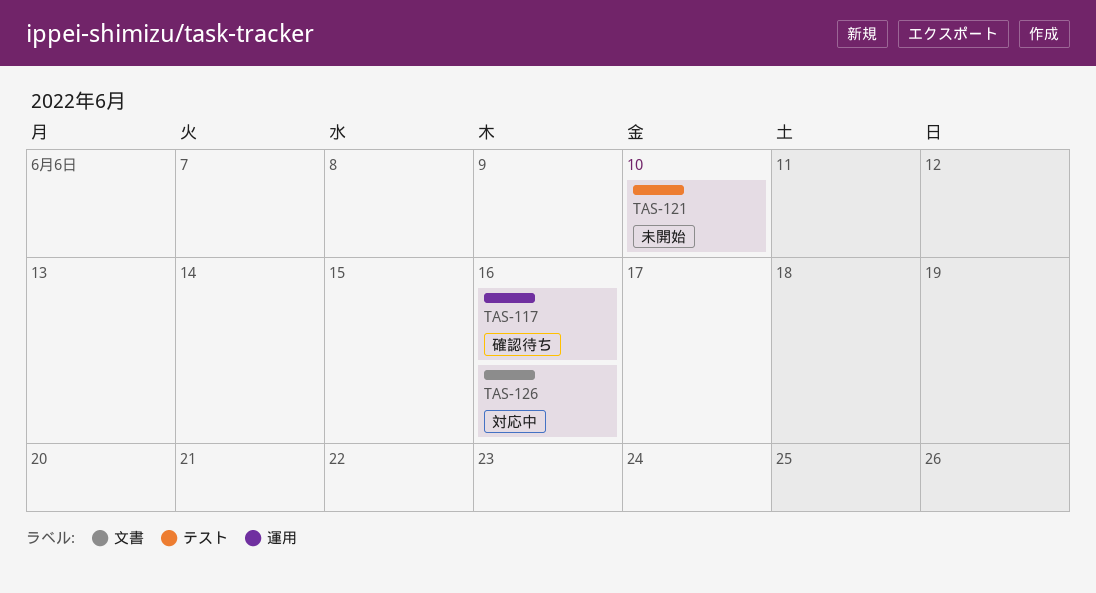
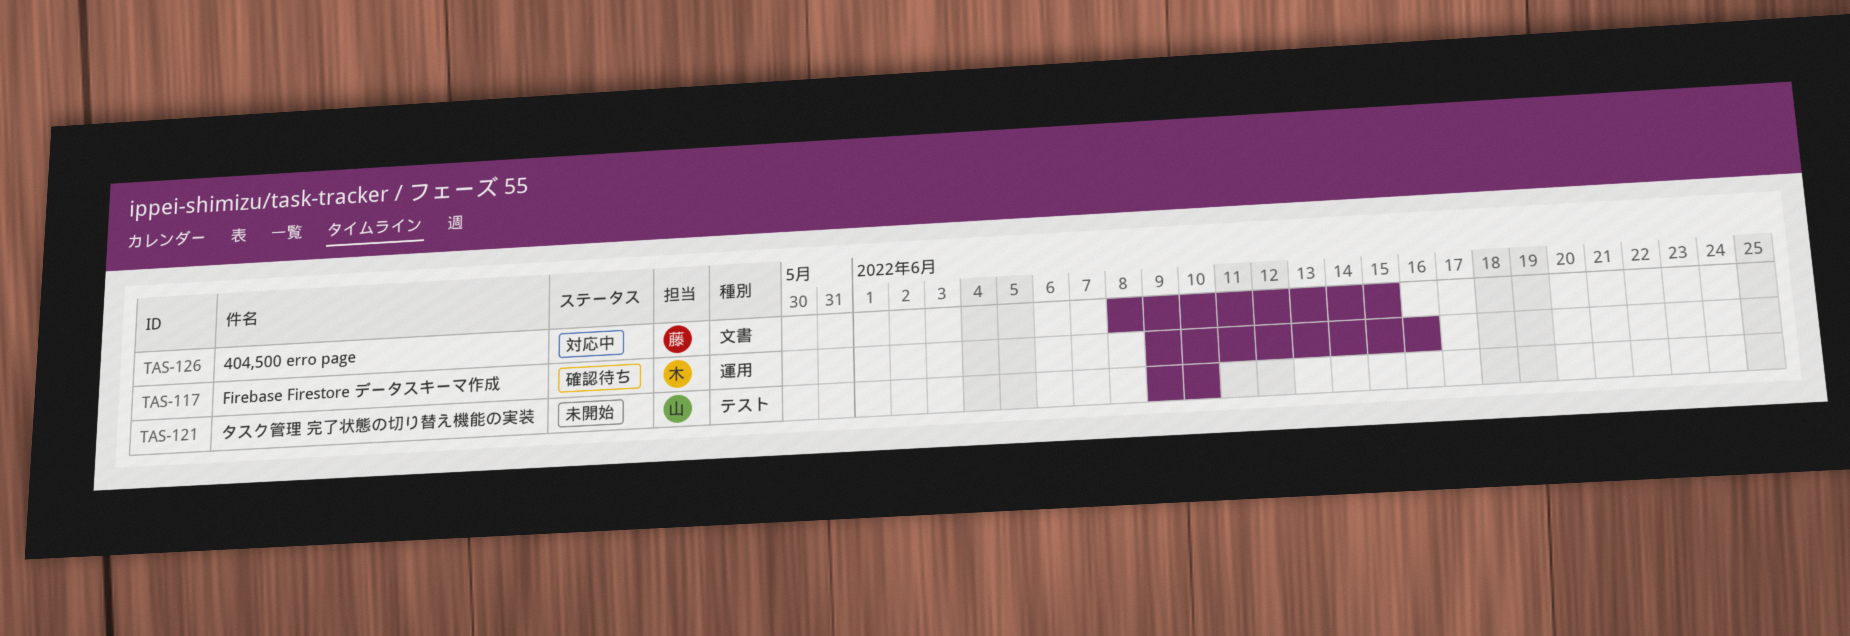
TAS-126, due: Jun 16 -> Jun 15

